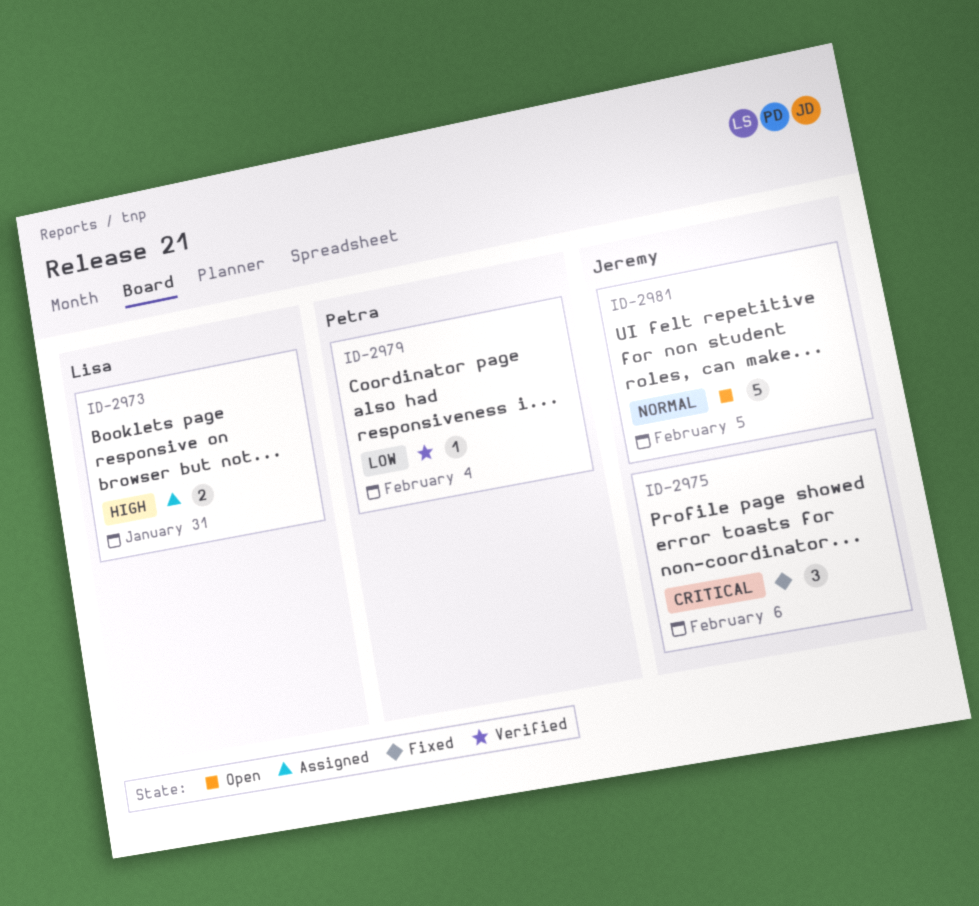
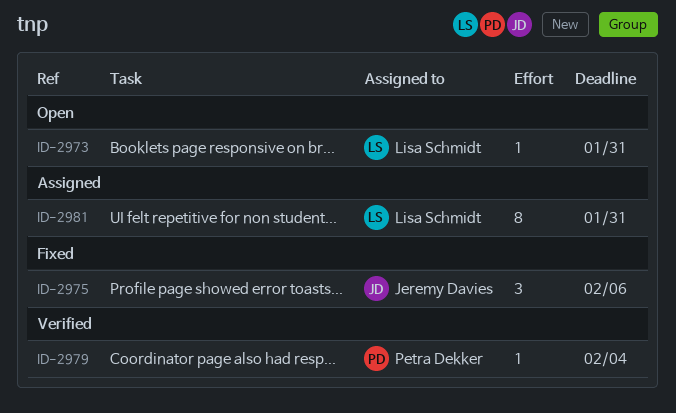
ID-2973, status: Assigned -> Open
ID-2973, estimate: 2 -> 1
ID-2981, status: Open -> Assigned
ID-2981, owner: Jeremy Davies -> Lisa Schmidt
ID-2981, estimate: 5 -> 8
ID-2981, due: Feb 5 -> Jan 31

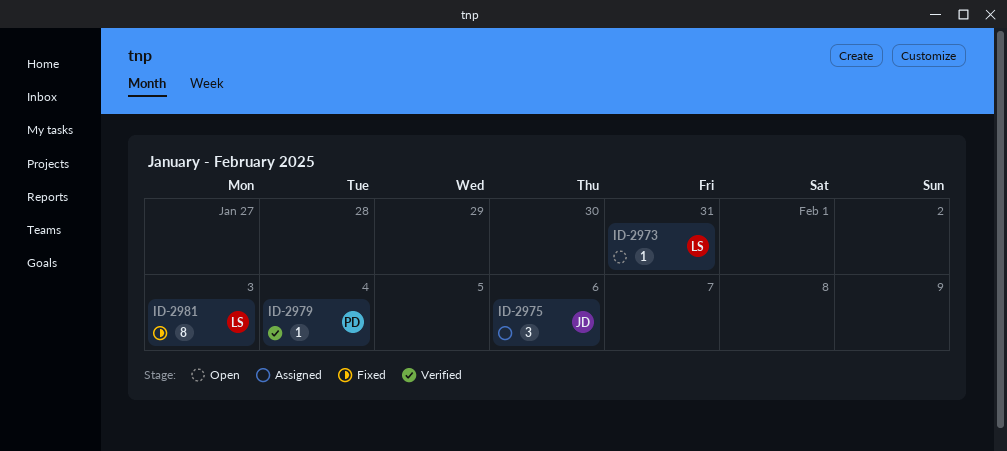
ID-2975, status: Fixed -> Assigned
ID-2981, status: Assigned -> Fixed
ID-2981, due: Jan 31 -> Feb 3

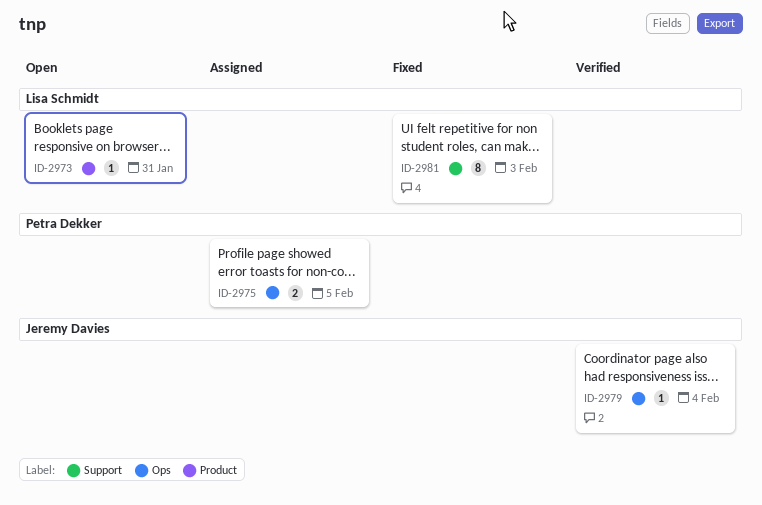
ID-2975, owner: Jeremy Davies -> Petra Dekker
ID-2975, estimate: 3 -> 2
ID-2975, due: Feb 6 -> Feb 5
ID-2979, owner: Petra Dekker -> Jeremy Davies

